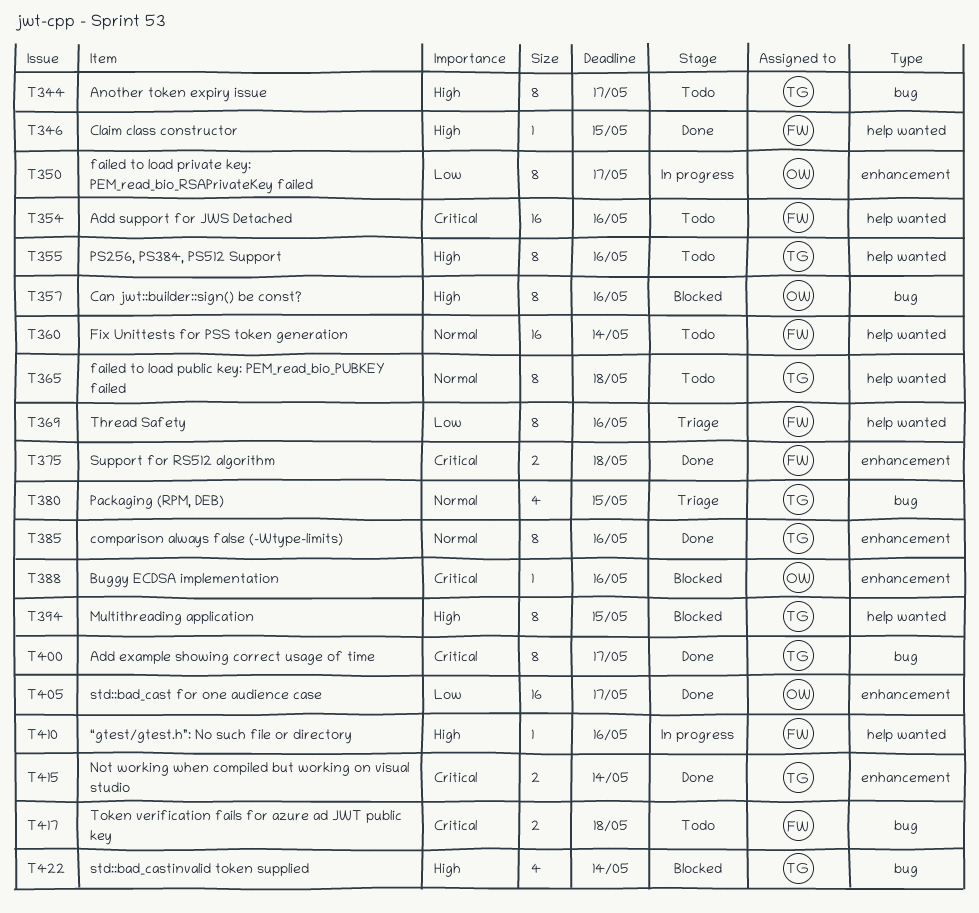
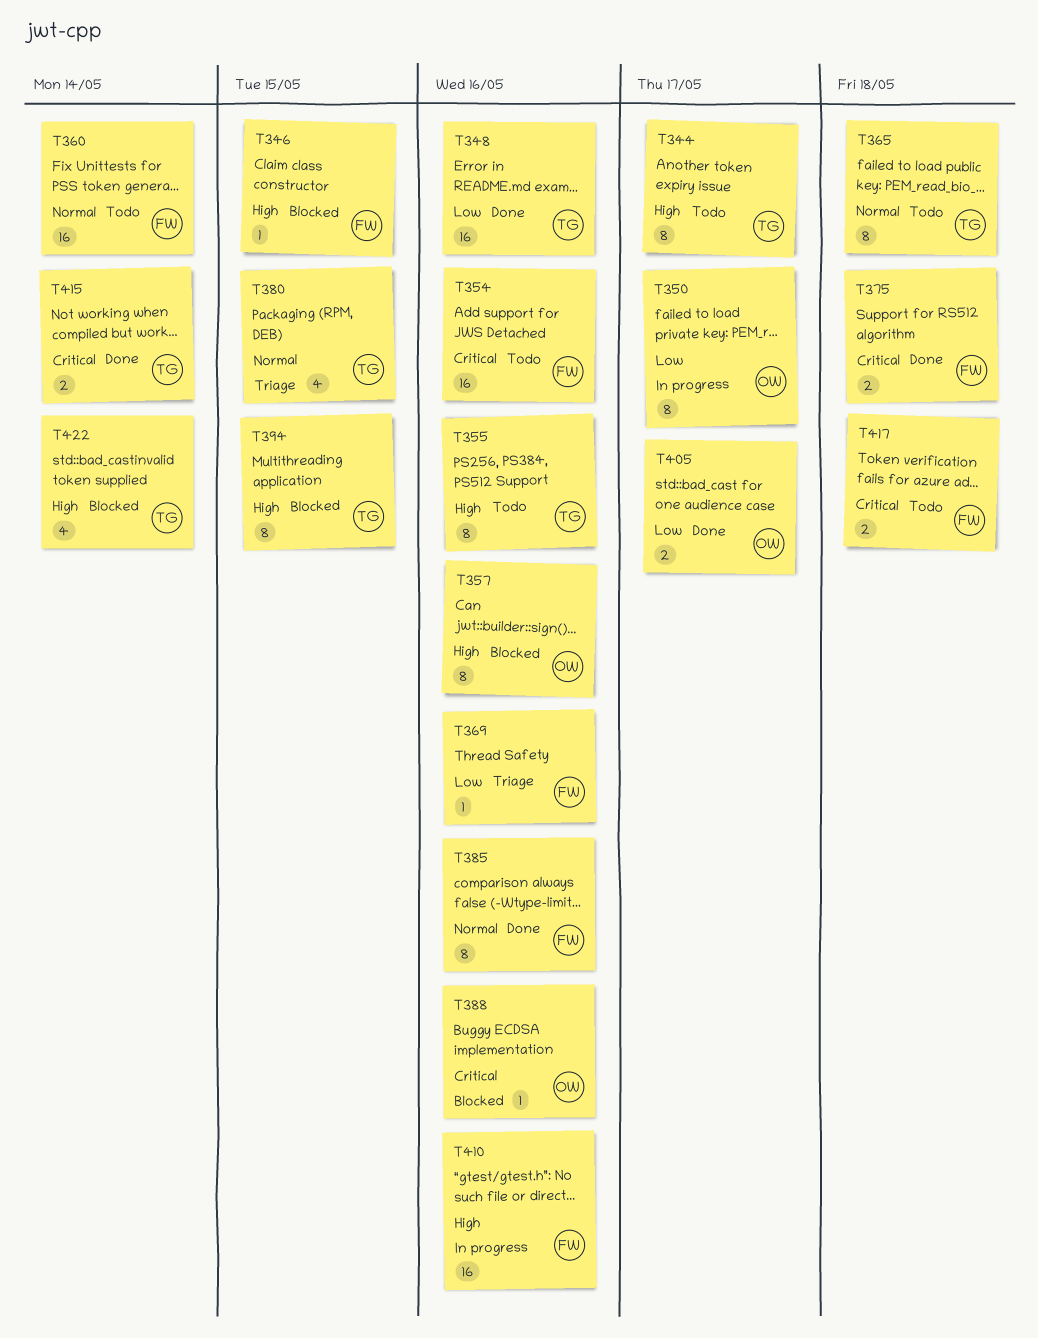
T346, status: Done -> Blocked
T348: none -> present
T369, estimate: 8 -> 1
T385, owner: TG -> FW
T400: present -> none
T405, estimate: 16 -> 2
T410, estimate: 1 -> 16

